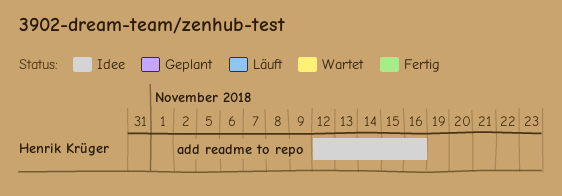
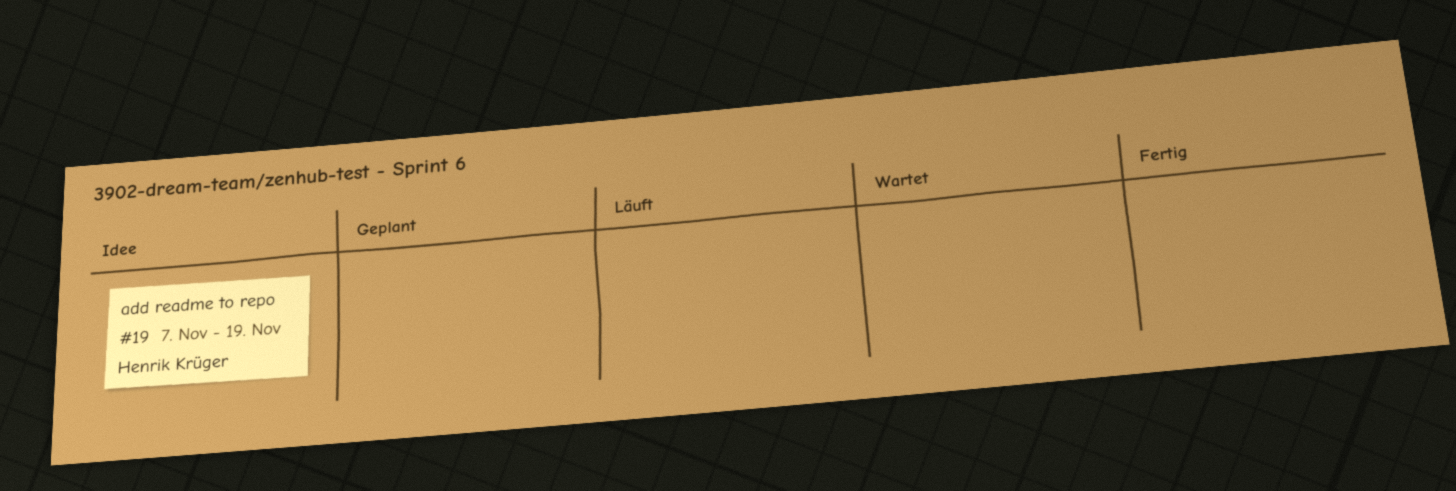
add readme to repo, start: Nov 12 -> Nov 7
add readme to repo, due: Nov 16 -> Nov 19

